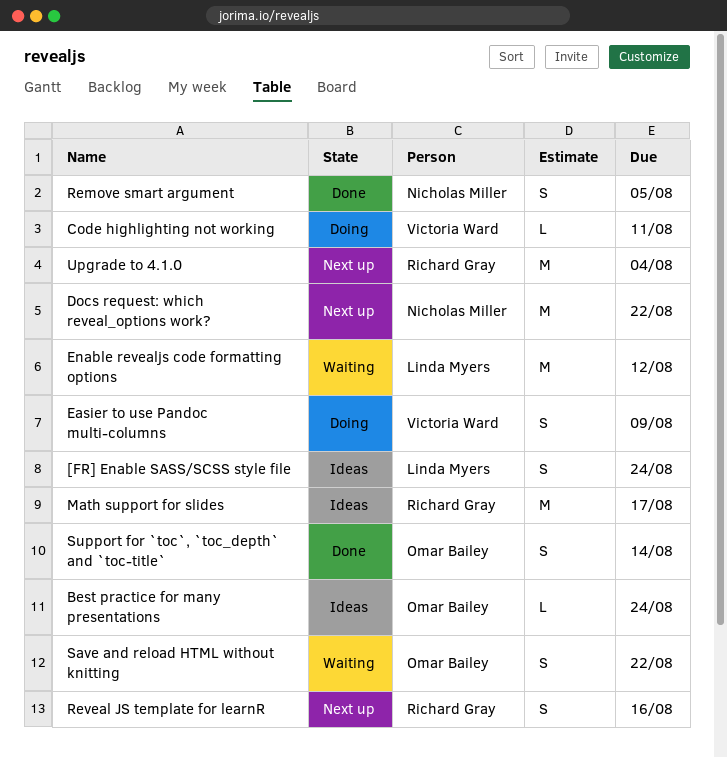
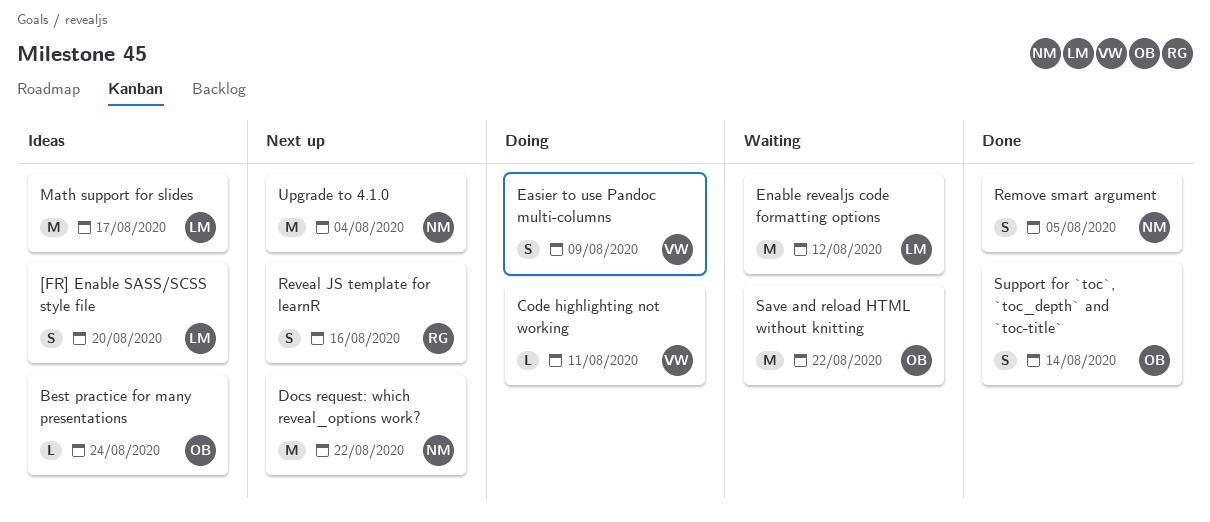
[FR] Enable SASS/SCSS style file, due: Aug 24 -> Aug 20
Math support for slides, owner: Richard Gray -> Linda Myers
Save and reload HTML without knitting, estimate: S -> M
Upgrade to 4.1.0, owner: Richard Gray -> Nicholas Miller

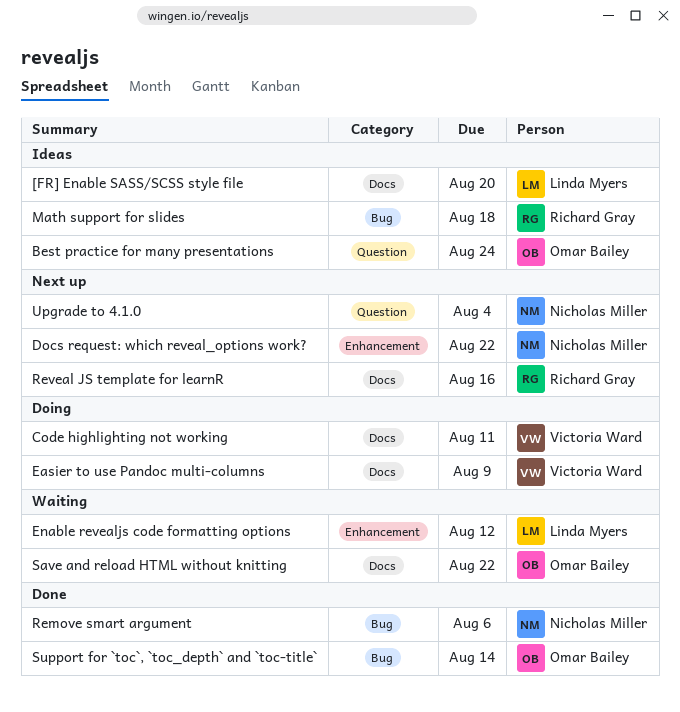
Math support for slides, owner: Linda Myers -> Richard Gray
Math support for slides, due: Aug 17 -> Aug 18
Remove smart argument, due: Aug 5 -> Aug 6

